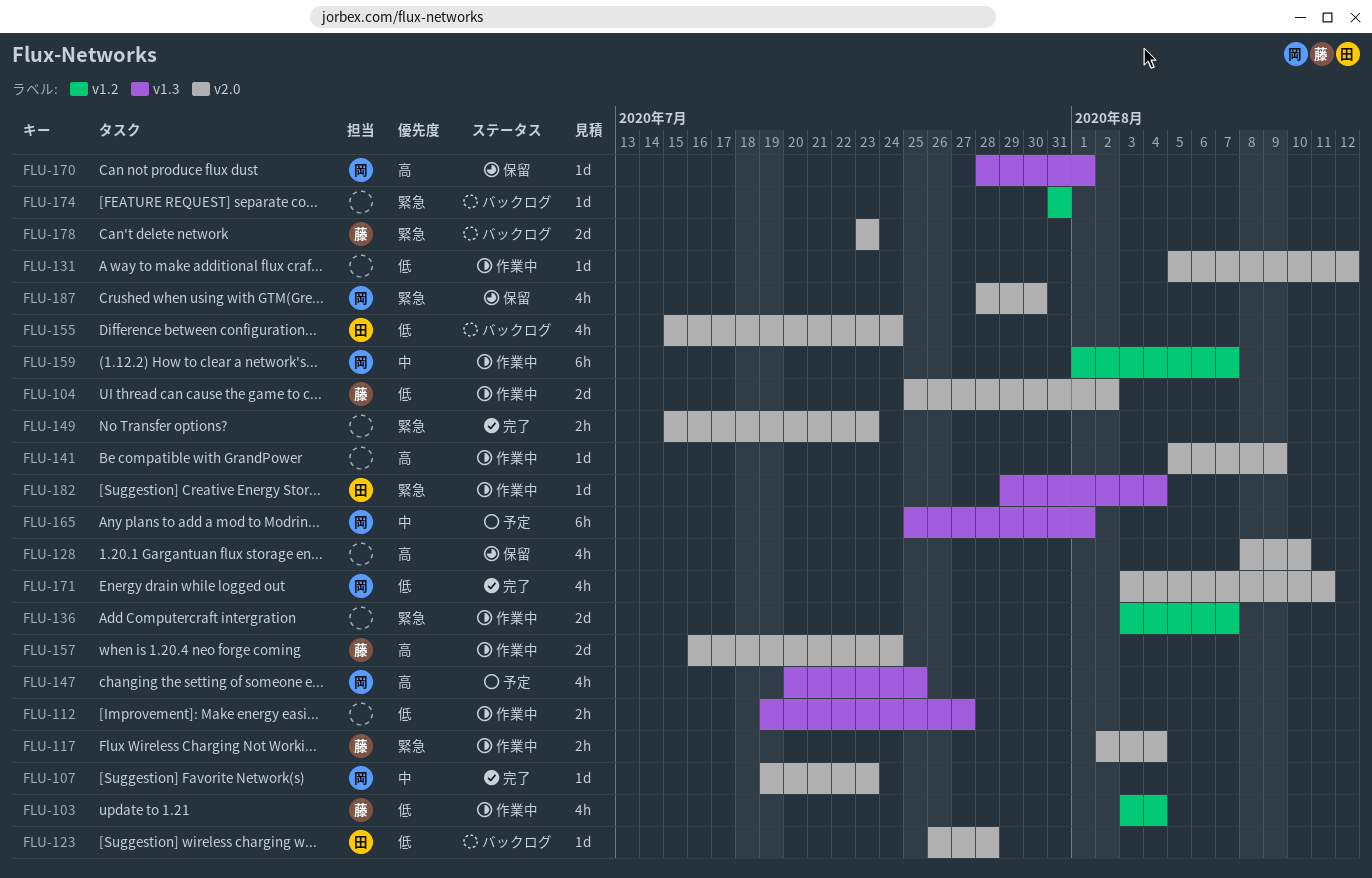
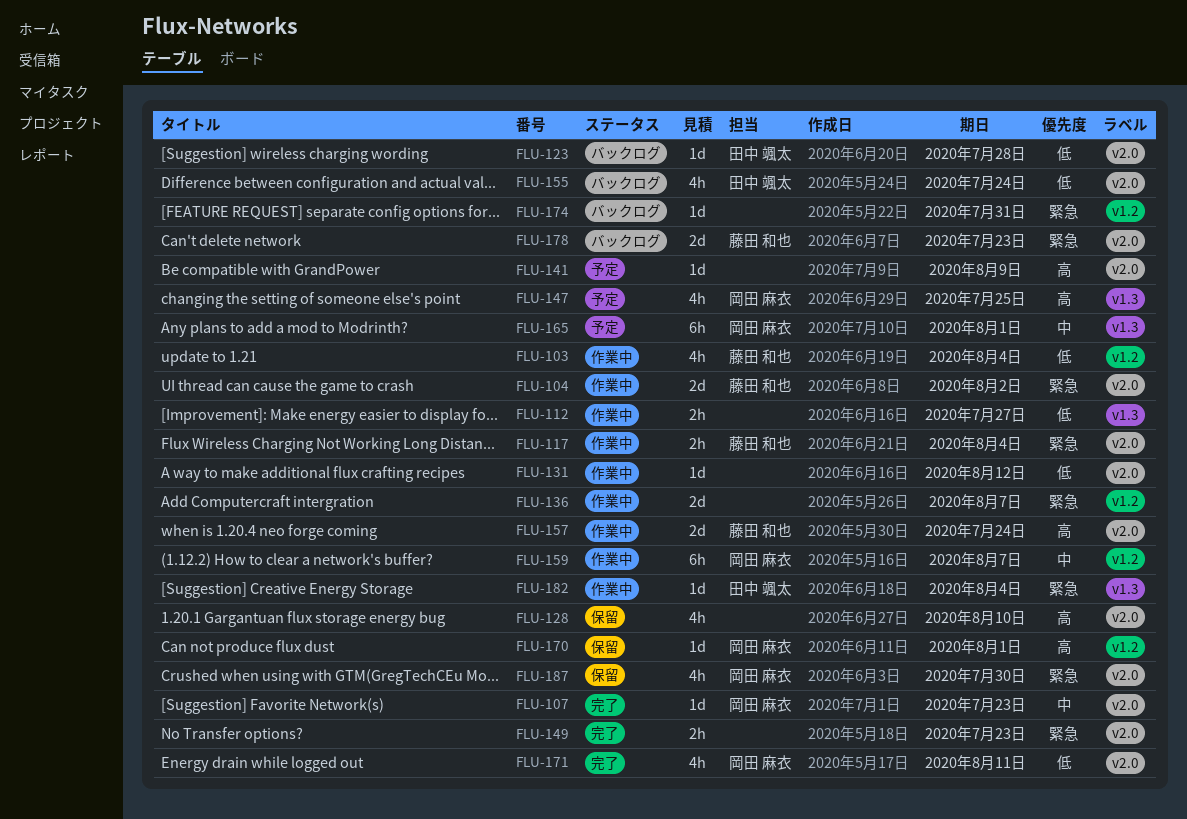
FLU-104, priority: 低 -> 緊急
FLU-141, status: 作業中 -> 予定
FLU-170, label: v1.3 -> v1.2

